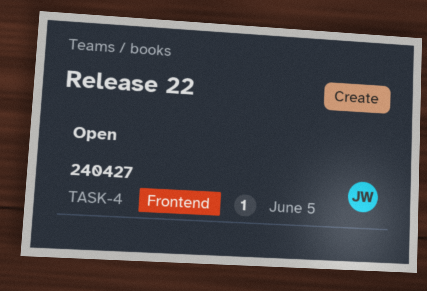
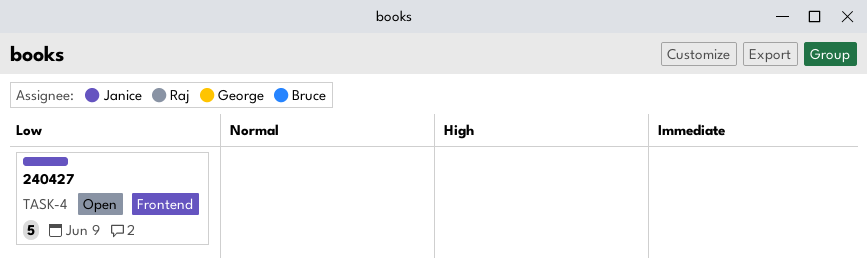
TASK-4, estimate: 1 -> 5
TASK-4, due: Jun 5 -> Jun 9

